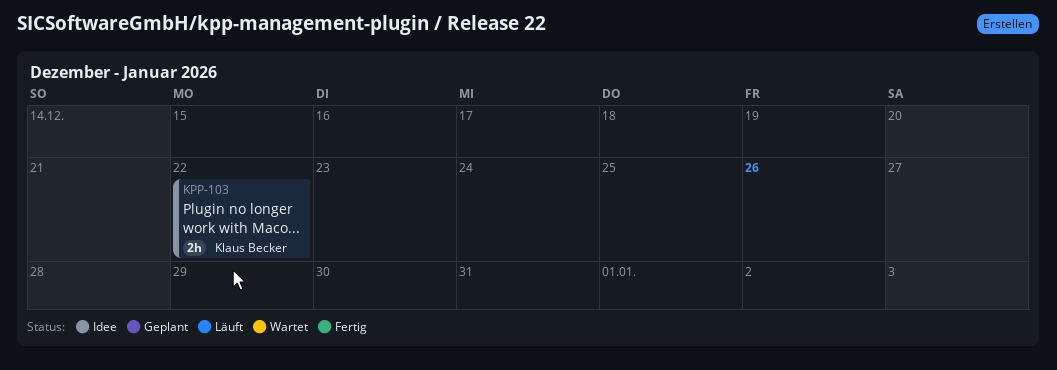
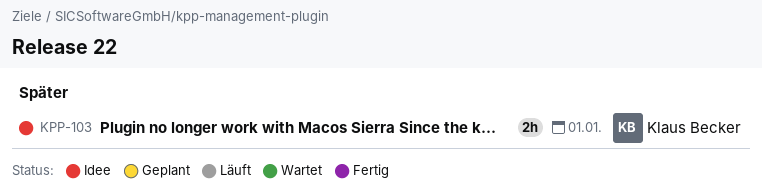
KPP-103, due: Dec 22 -> Jan 1

